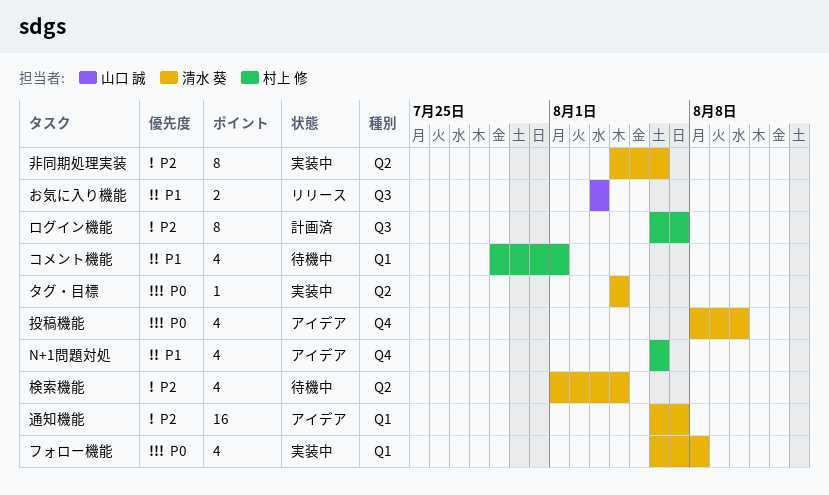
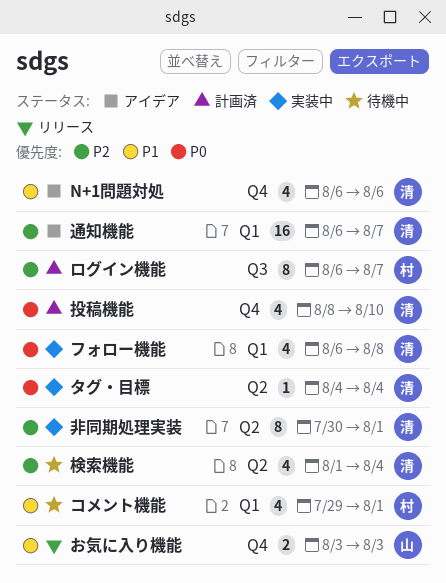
N+1問題対処, owner: 村上 修 -> 清水 葵
お気に入り機能, label: Q3 -> Q4
投稿機能, status: アイデア -> 計画済
非同期処理実装, start: Aug 4 -> Jul 30
非同期処理実装, due: Aug 6 -> Aug 1

